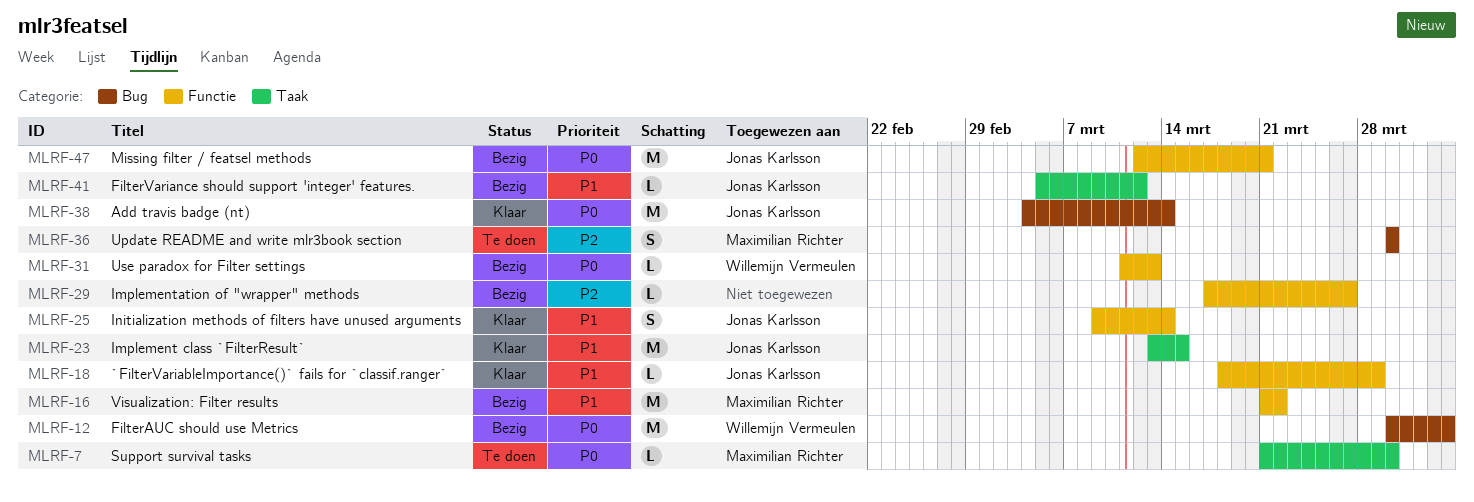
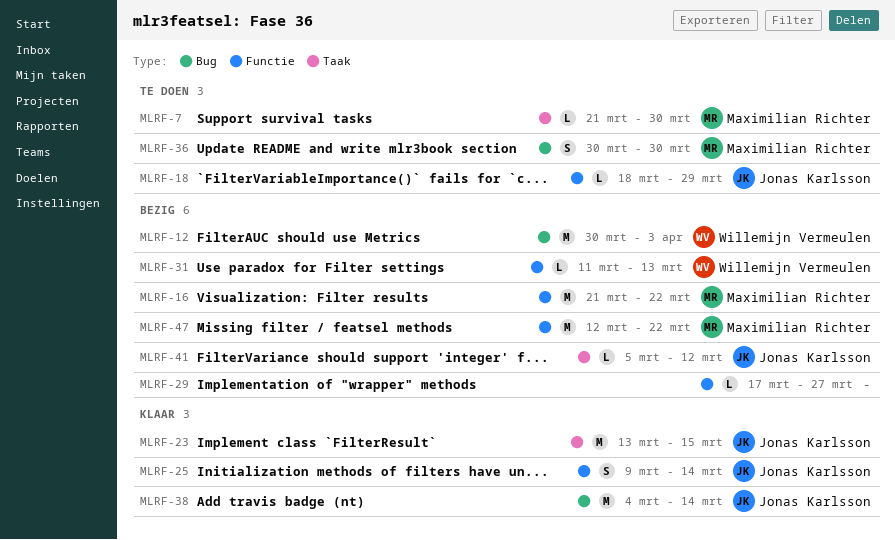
MLRF-18, status: Klaar -> Te doen
MLRF-47, owner: Jonas Karlsson -> Maximilian Richter
MLRF-47, due: Mar 21 -> Mar 22

